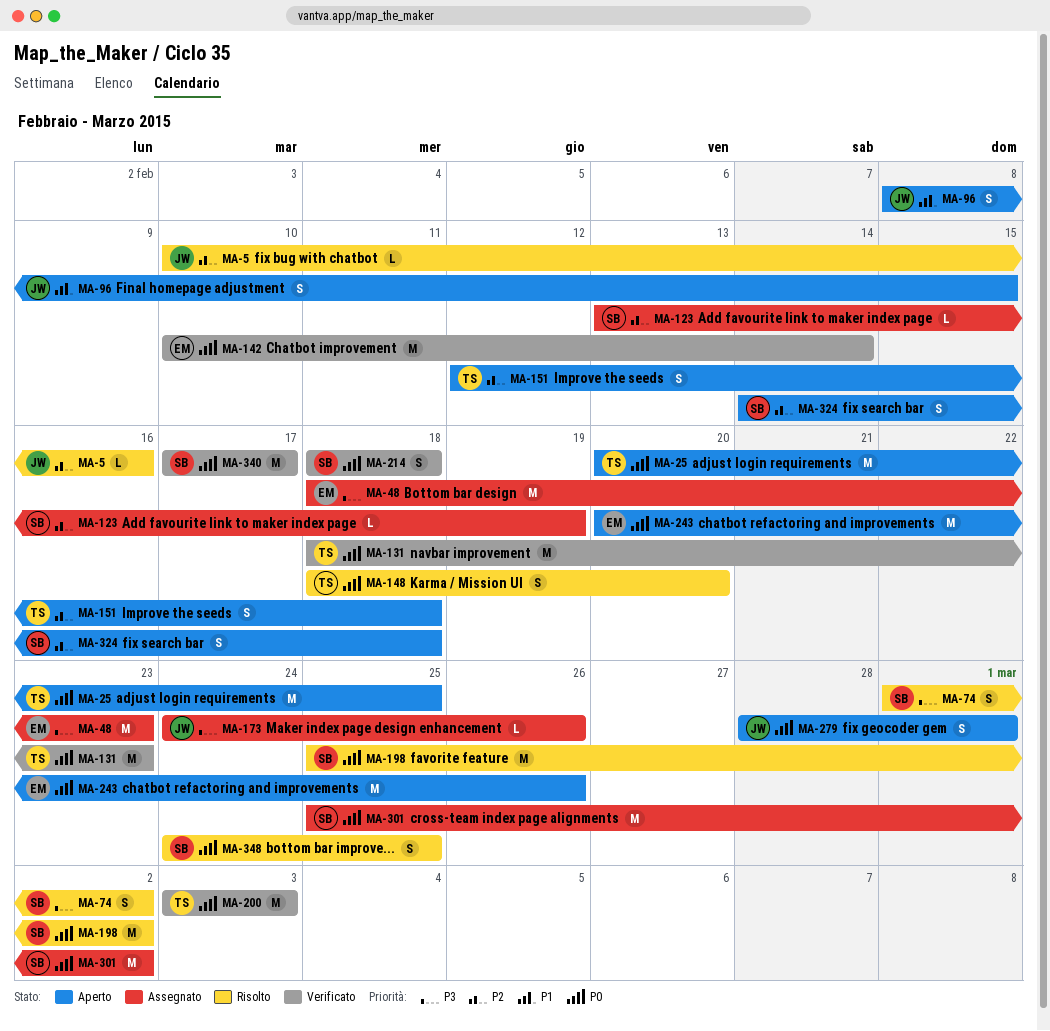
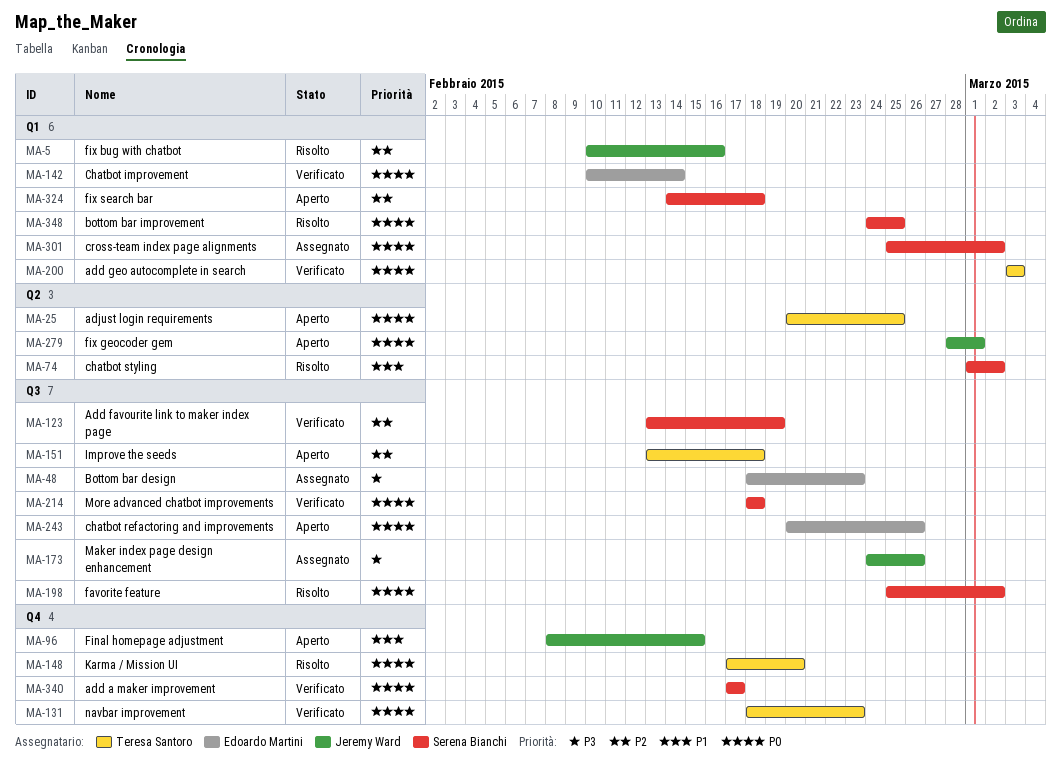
MA-74, priority: P3 -> P1
MA-123, status: Assegnato -> Verificato
MA-148, start: Feb 18 -> Feb 17
MA-151, start: Feb 12 -> Feb 13

